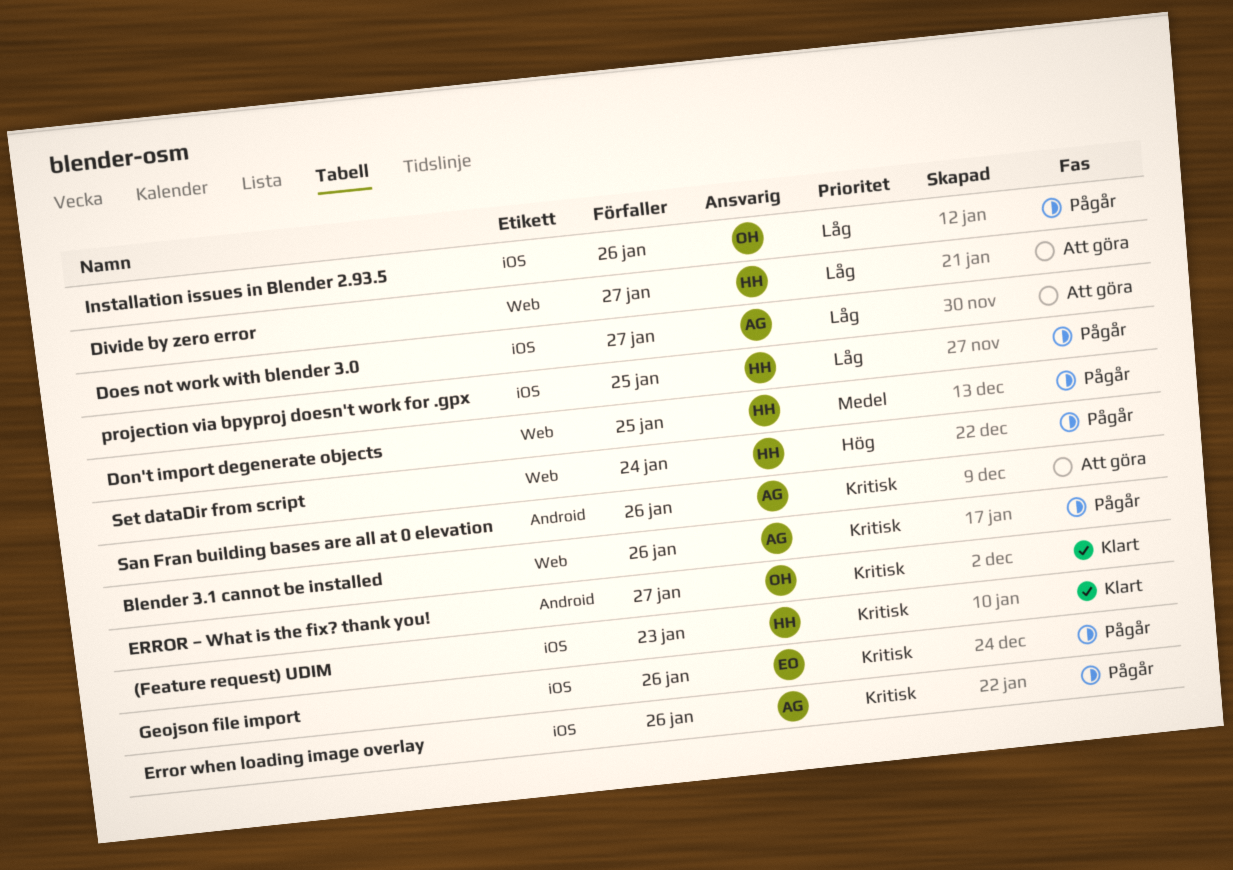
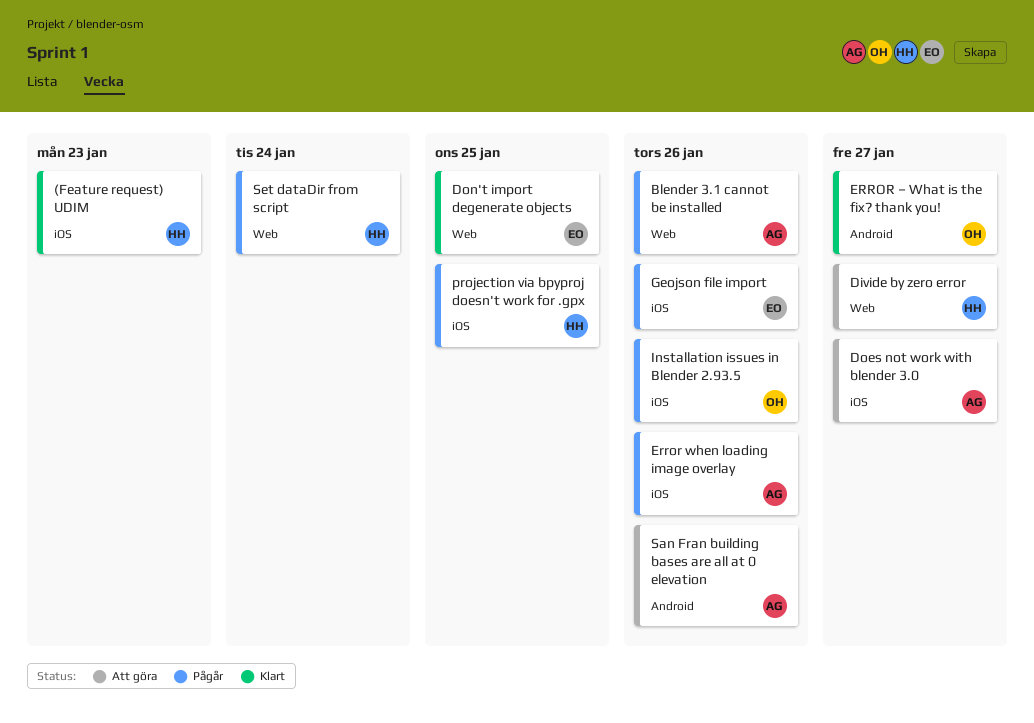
Don't import degenerate objects, status: Pågår -> Klart
Don't import degenerate objects, owner: HH -> EO

